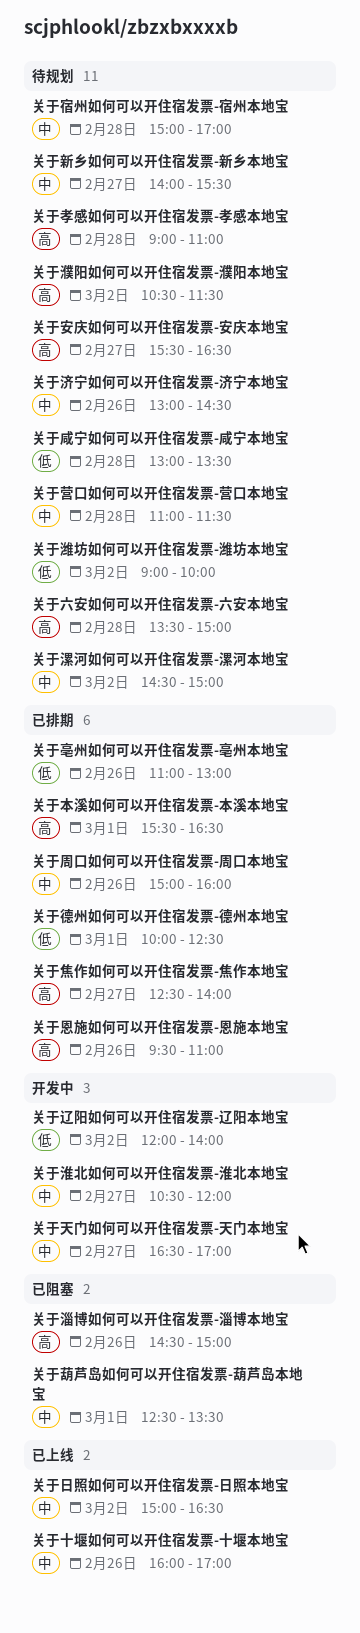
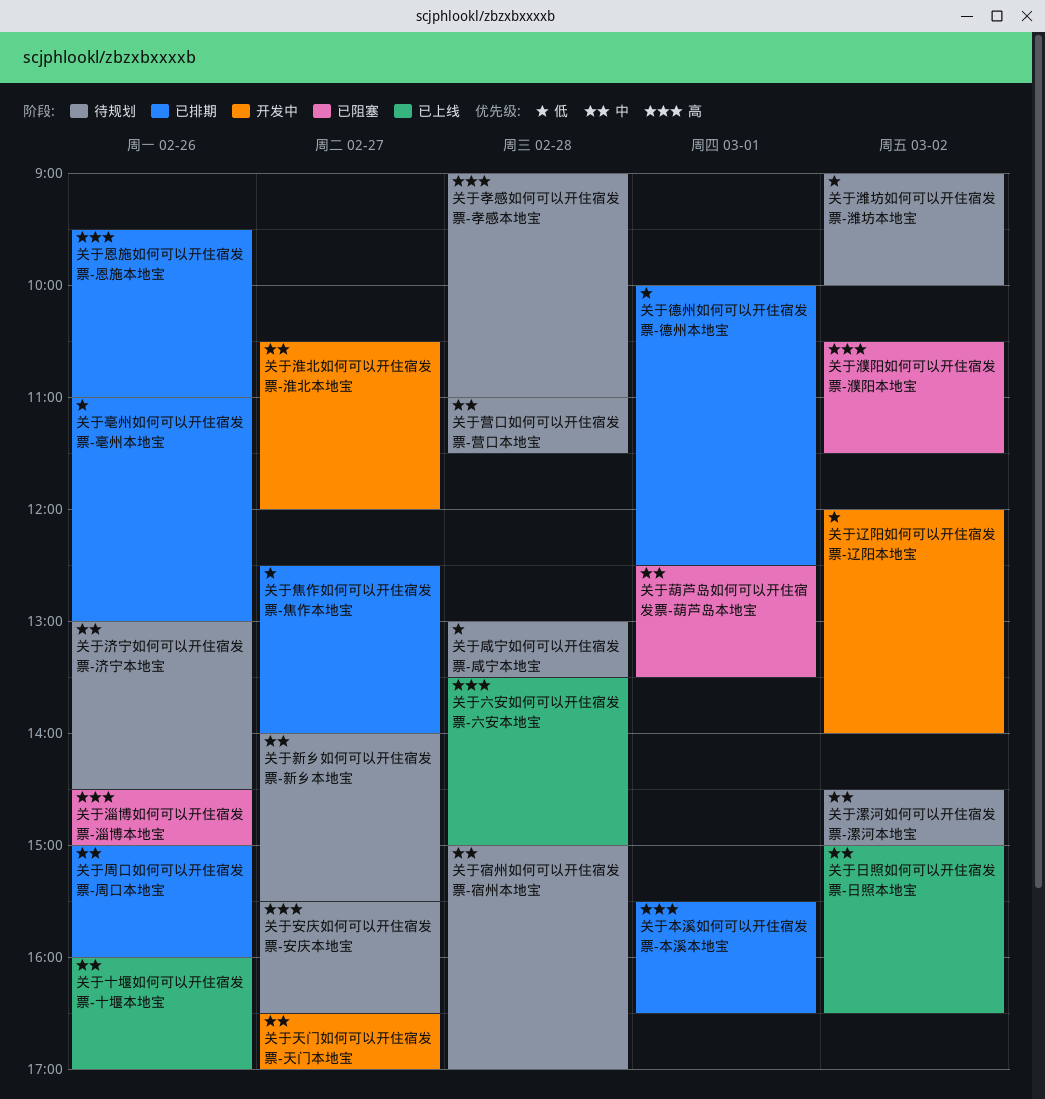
关于六安如何可以开住宿发票-六安本地宝, status: 待规划 -> 已上线
关于濮阳如何可以开住宿发票-濮阳本地宝, status: 待规划 -> 已阻塞
关于焦作如何可以开住宿发票-焦作本地宝, priority: 高 -> 低

